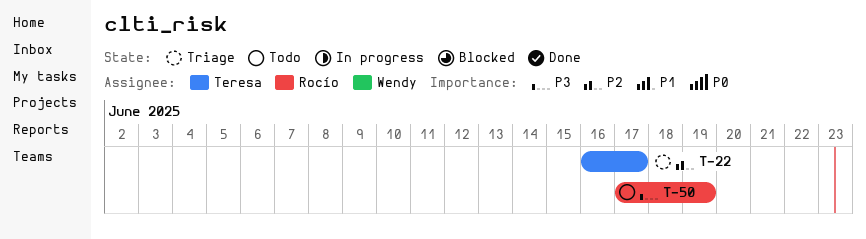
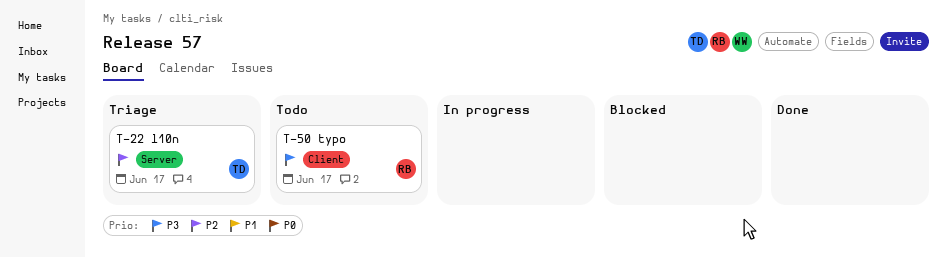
T-50, due: Jun 19 -> Jun 17

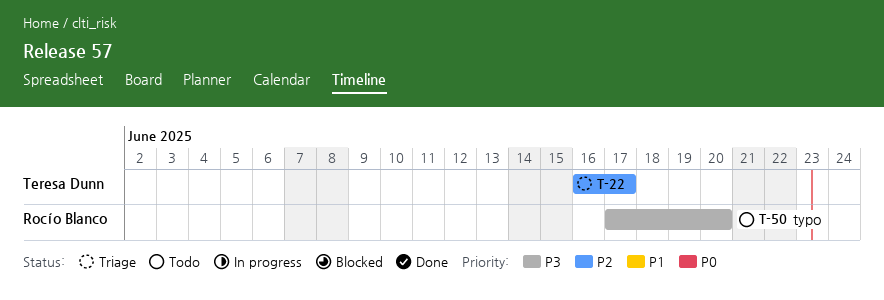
T-50, due: Jun 17 -> Jun 20

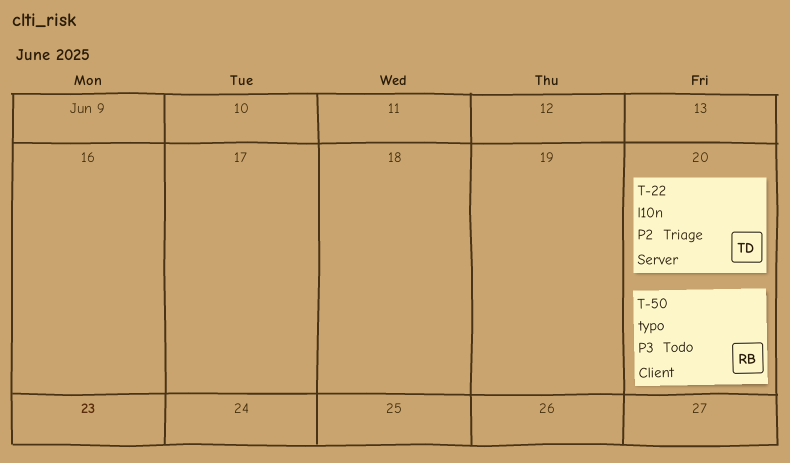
T-22, due: Jun 17 -> Jun 20

